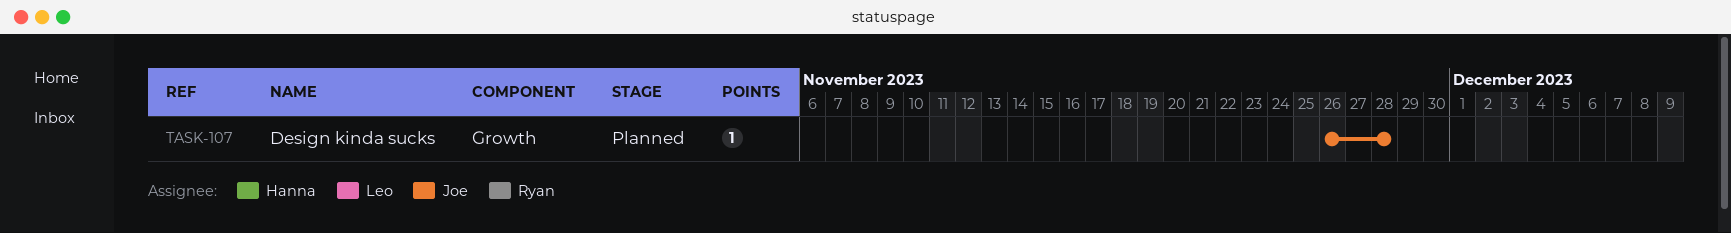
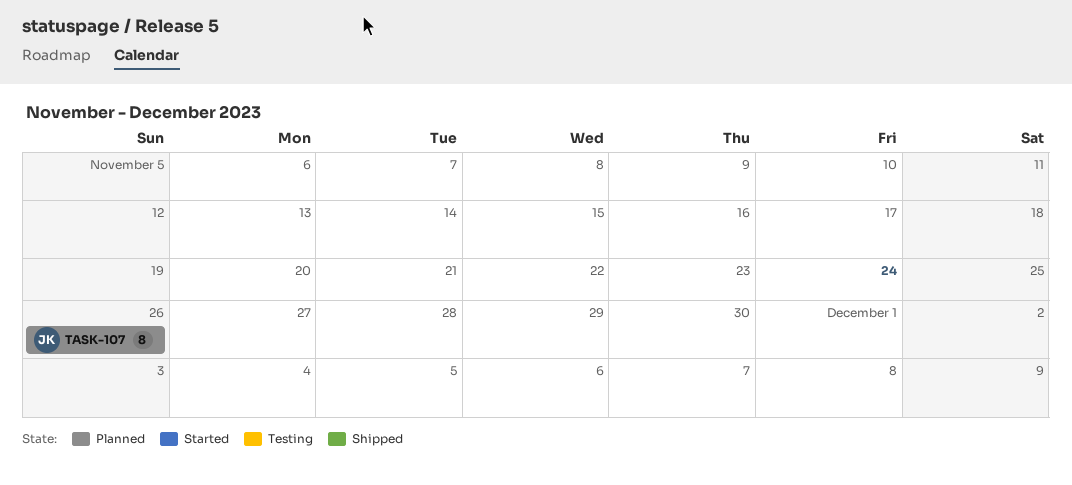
TASK-107, estimate: 1 -> 8
TASK-107, due: Nov 28 -> Nov 26

